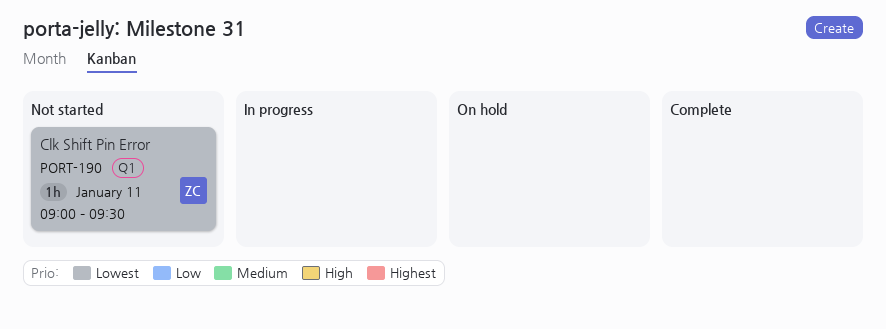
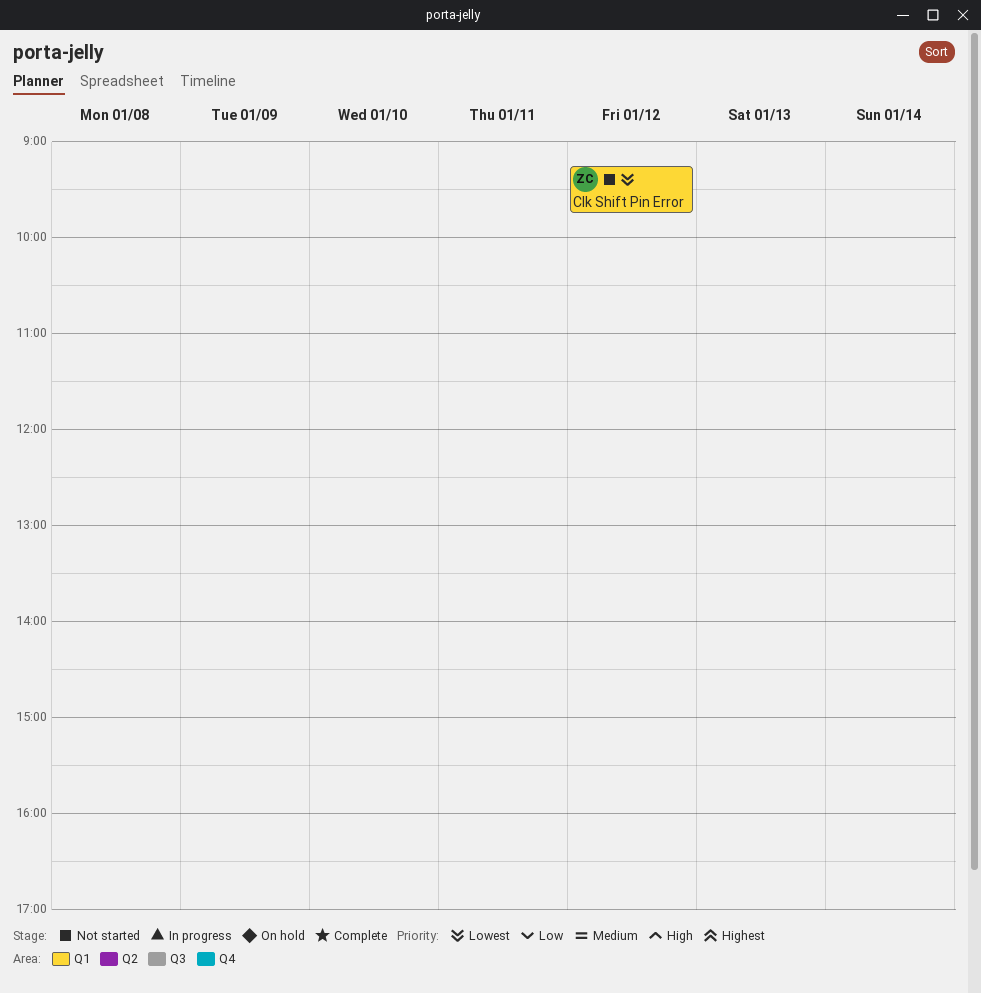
Clk Shift Pin Error, day: Jan 11 -> Jan 12
Clk Shift Pin Error, begins: 09:00 -> 09:15
Clk Shift Pin Error, ends: 09:30 -> 09:45

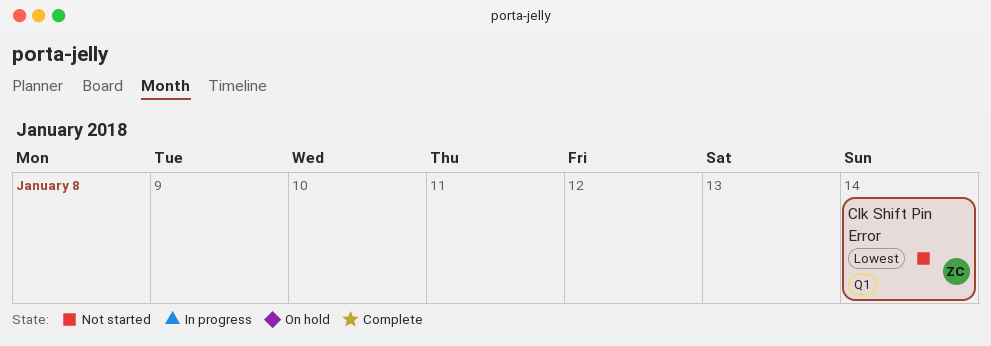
Clk Shift Pin Error, day: Jan 12 -> Jan 14

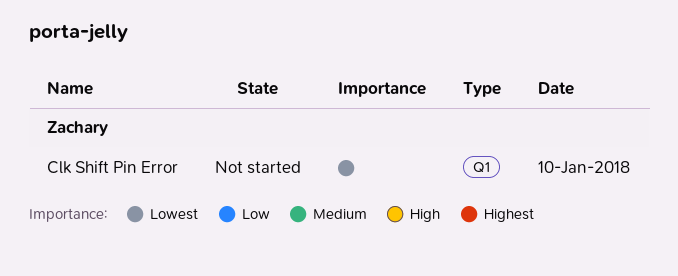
Clk Shift Pin Error, day: Jan 14 -> Jan 10

